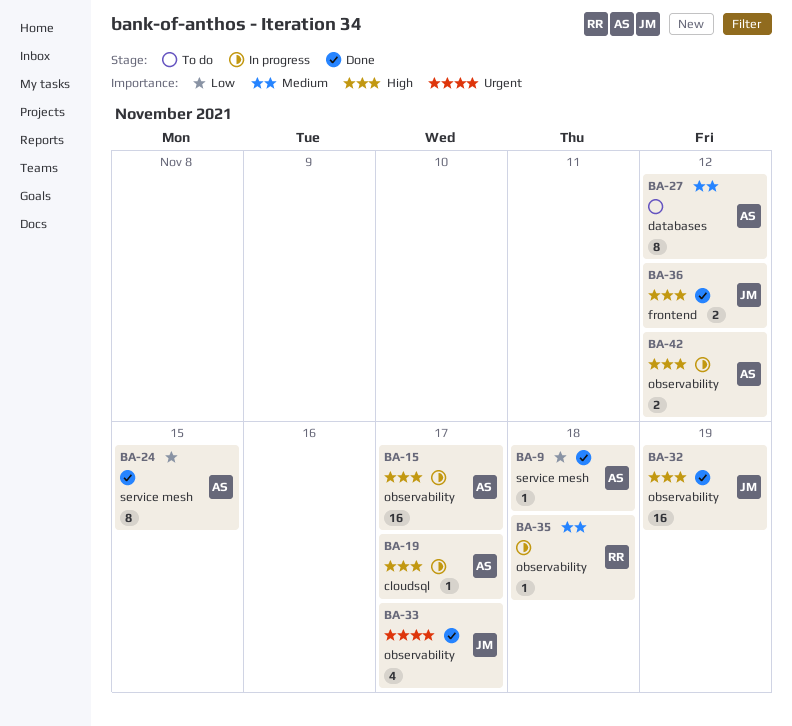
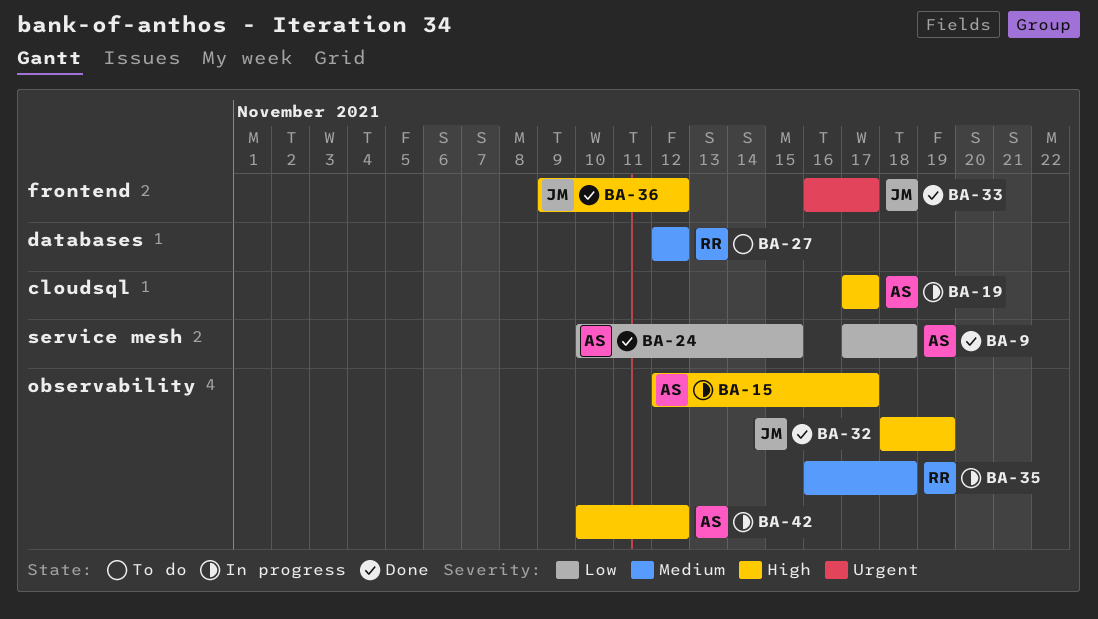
BA-27, owner: AS -> RR
BA-33, label: observability -> frontend

